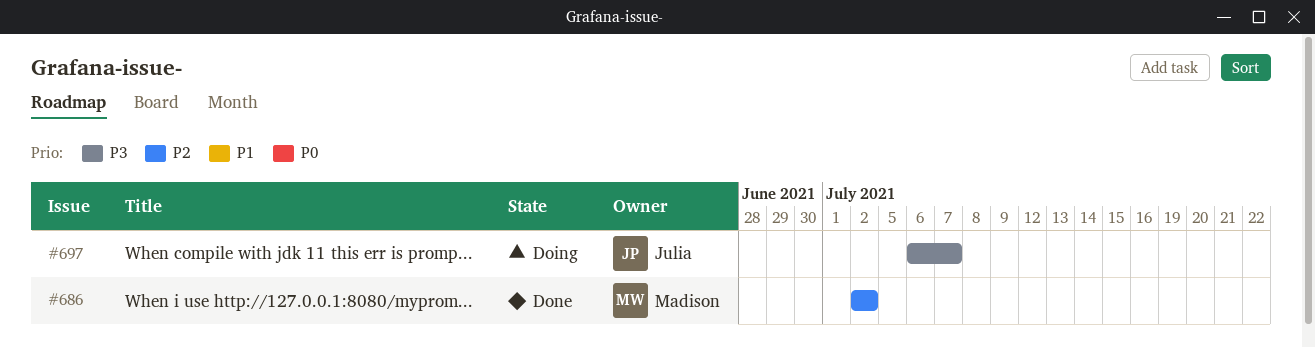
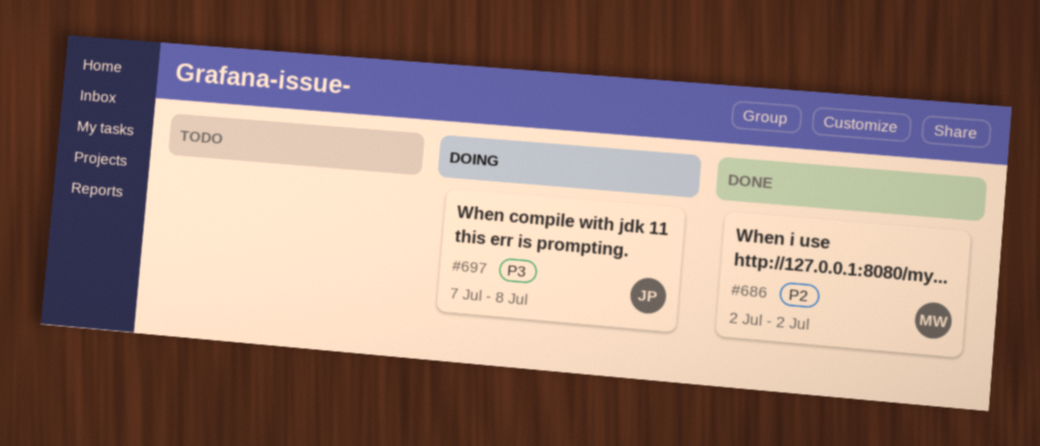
#697, start: Jul 6 -> Jul 7
#697, due: Jul 7 -> Jul 8

